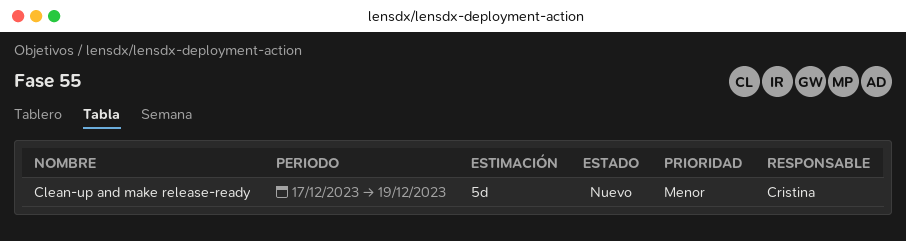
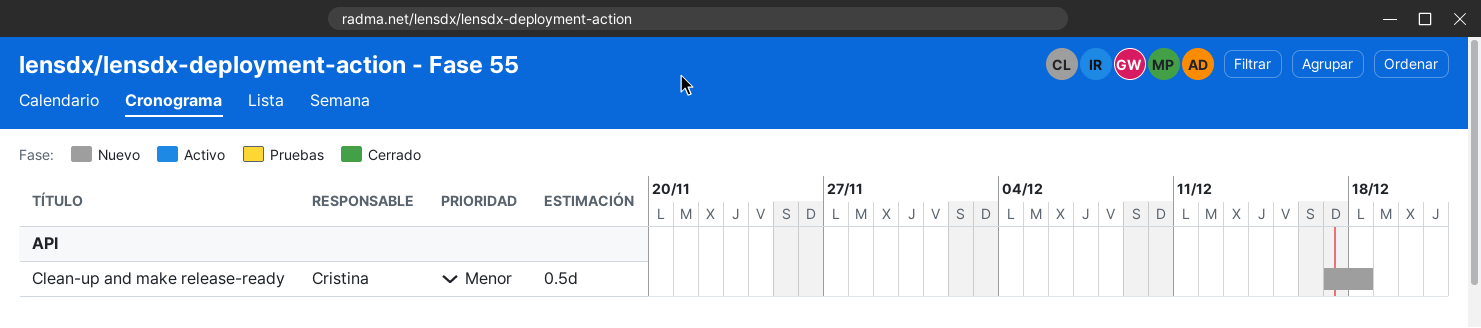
Clean-up and make release-ready, estimate: 5d -> 0.5d
Clean-up and make release-ready, due: Dec 19 -> Dec 18

